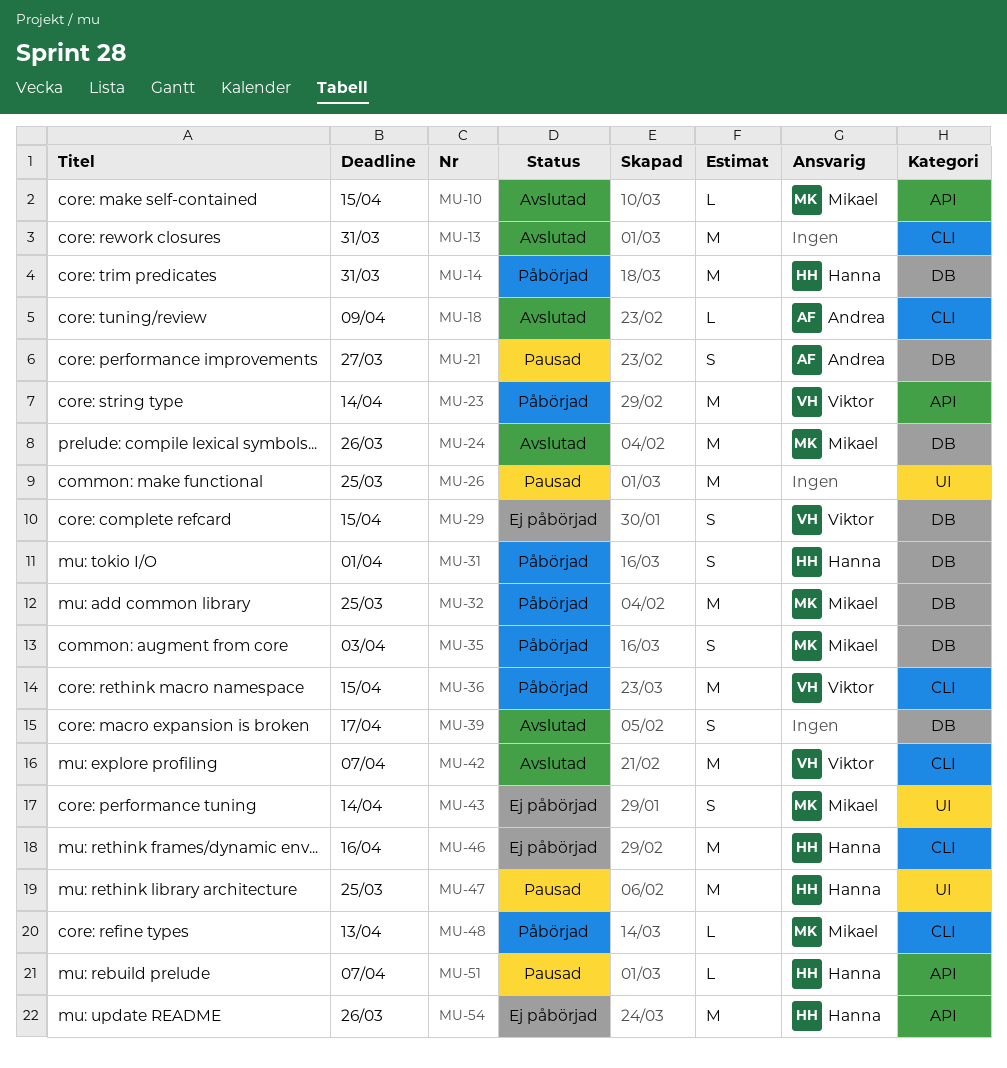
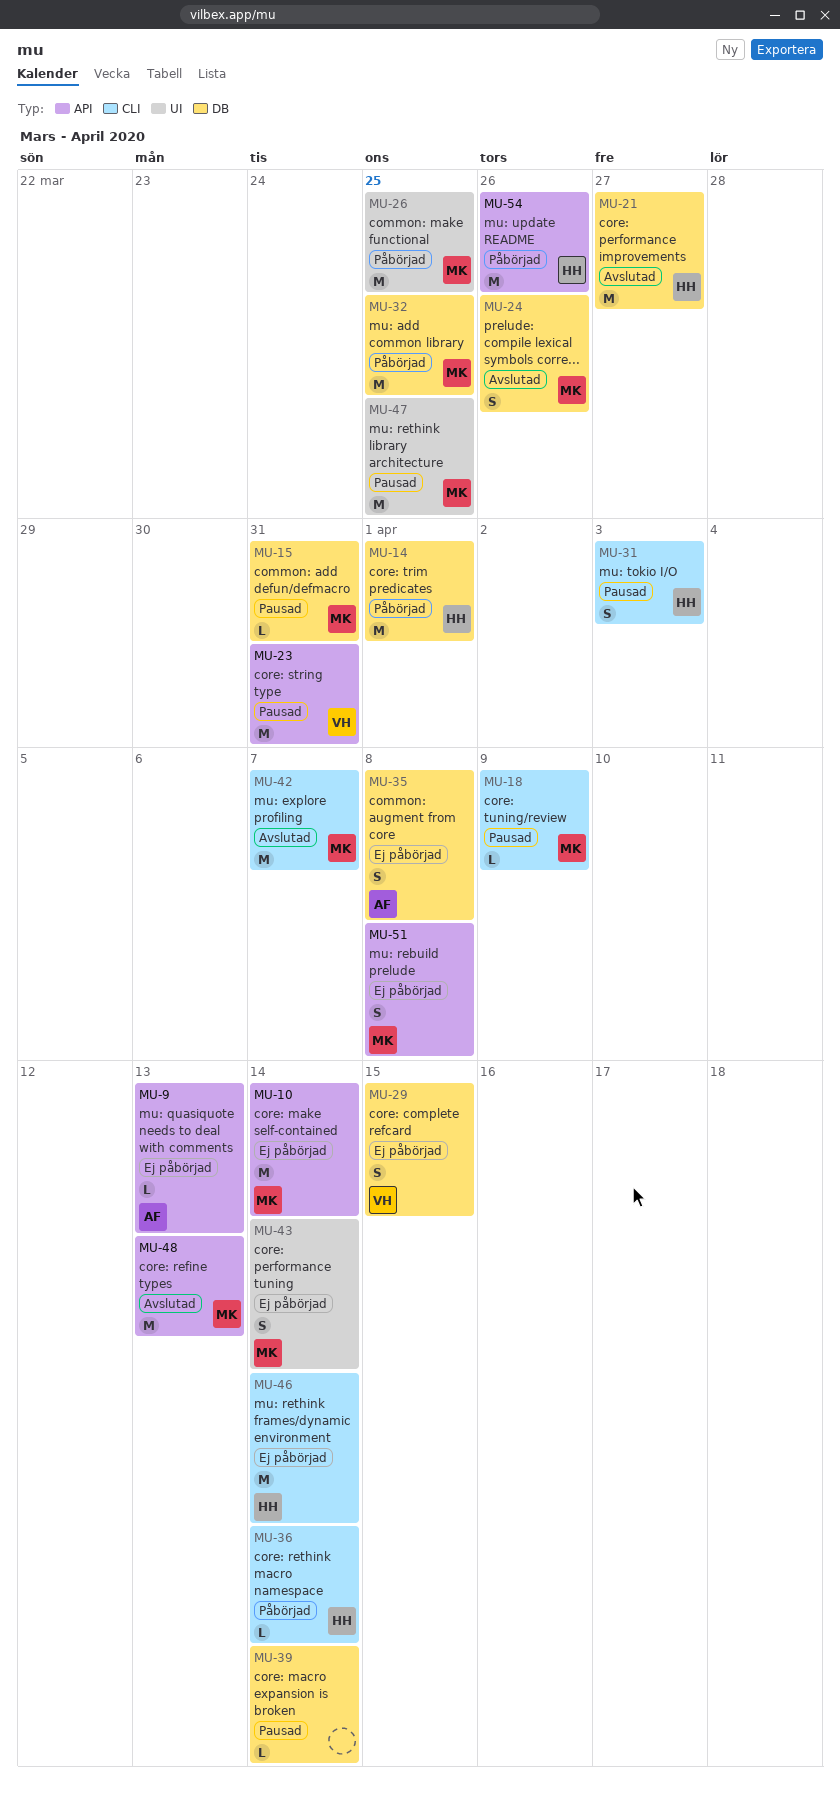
MU-9: none -> present
MU-10, status: Avslutad -> Ej påbörjad
MU-10, estimate: L -> M
MU-10, due: Apr 15 -> Apr 14
MU-13: present -> none
MU-14, due: Mar 31 -> Apr 1
MU-15: none -> present
MU-18, status: Avslutad -> Pausad
MU-18, owner: Andrea -> Mikael
MU-21, status: Pausad -> Avslutad
MU-21, owner: Andrea -> Hanna
MU-21, estimate: S -> M
MU-23, status: Påbörjad -> Pausad
MU-23, due: Apr 14 -> Mar 31
MU-24, estimate: M -> S
MU-26, status: Pausad -> Påbörjad
MU-26, owner: none -> Mikael
MU-31, status: Påbörjad -> Pausad
MU-31, label: DB -> CLI
MU-31, due: Apr 1 -> Apr 3
MU-35, status: Påbörjad -> Ej påbörjad
MU-35, owner: Mikael -> Andrea
MU-35, due: Apr 3 -> Apr 8
MU-36, owner: Viktor -> Hanna
MU-36, estimate: M -> L
MU-36, due: Apr 15 -> Apr 14
MU-39, status: Avslutad -> Pausad
MU-39, estimate: S -> L
MU-39, due: Apr 17 -> Apr 14
MU-42, owner: Viktor -> Mikael
MU-46, due: Apr 16 -> Apr 14
MU-47, owner: Hanna -> Mikael
MU-48, status: Påbörjad -> Avslutad
MU-48, label: CLI -> API
MU-48, estimate: L -> M
MU-51, status: Pausad -> Ej påbörjad
MU-51, owner: Hanna -> Mikael
MU-51, estimate: L -> S
MU-51, due: Apr 7 -> Apr 8
MU-54, status: Ej påbörjad -> Påbörjad

